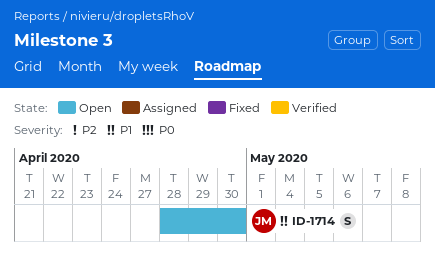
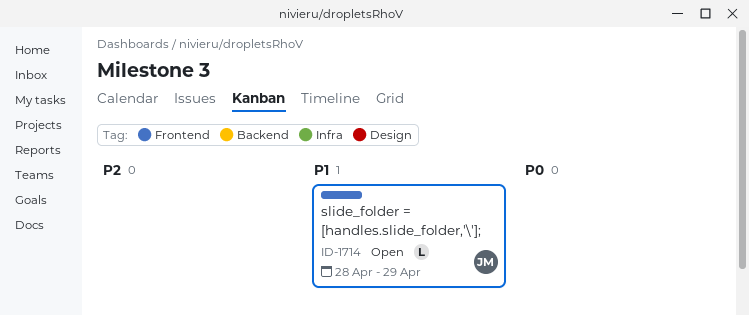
ID-1714, estimate: S -> L
ID-1714, due: Apr 30 -> Apr 29

